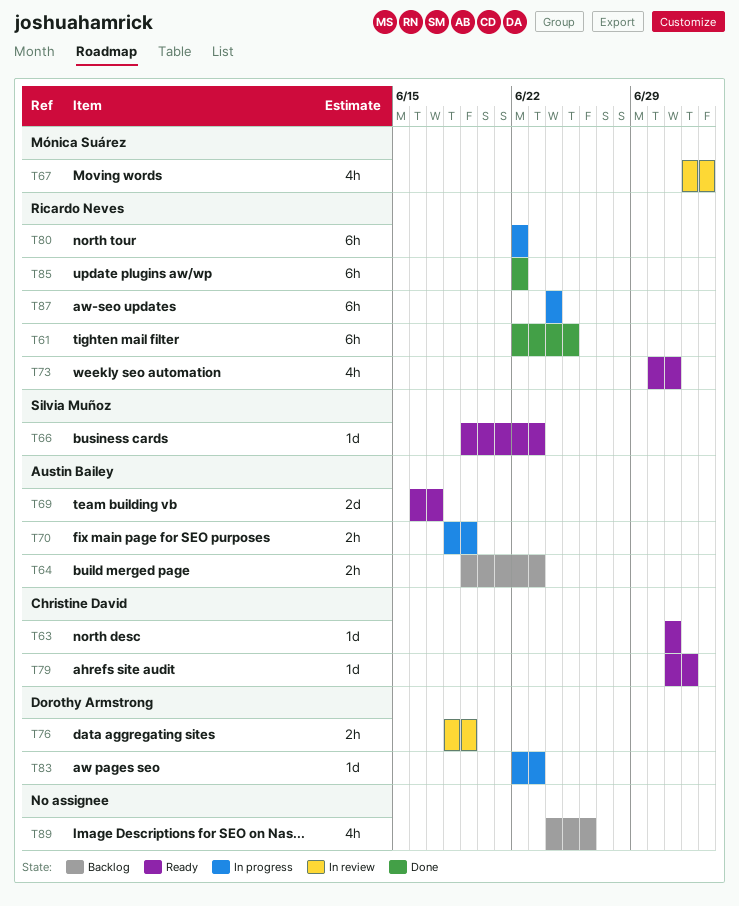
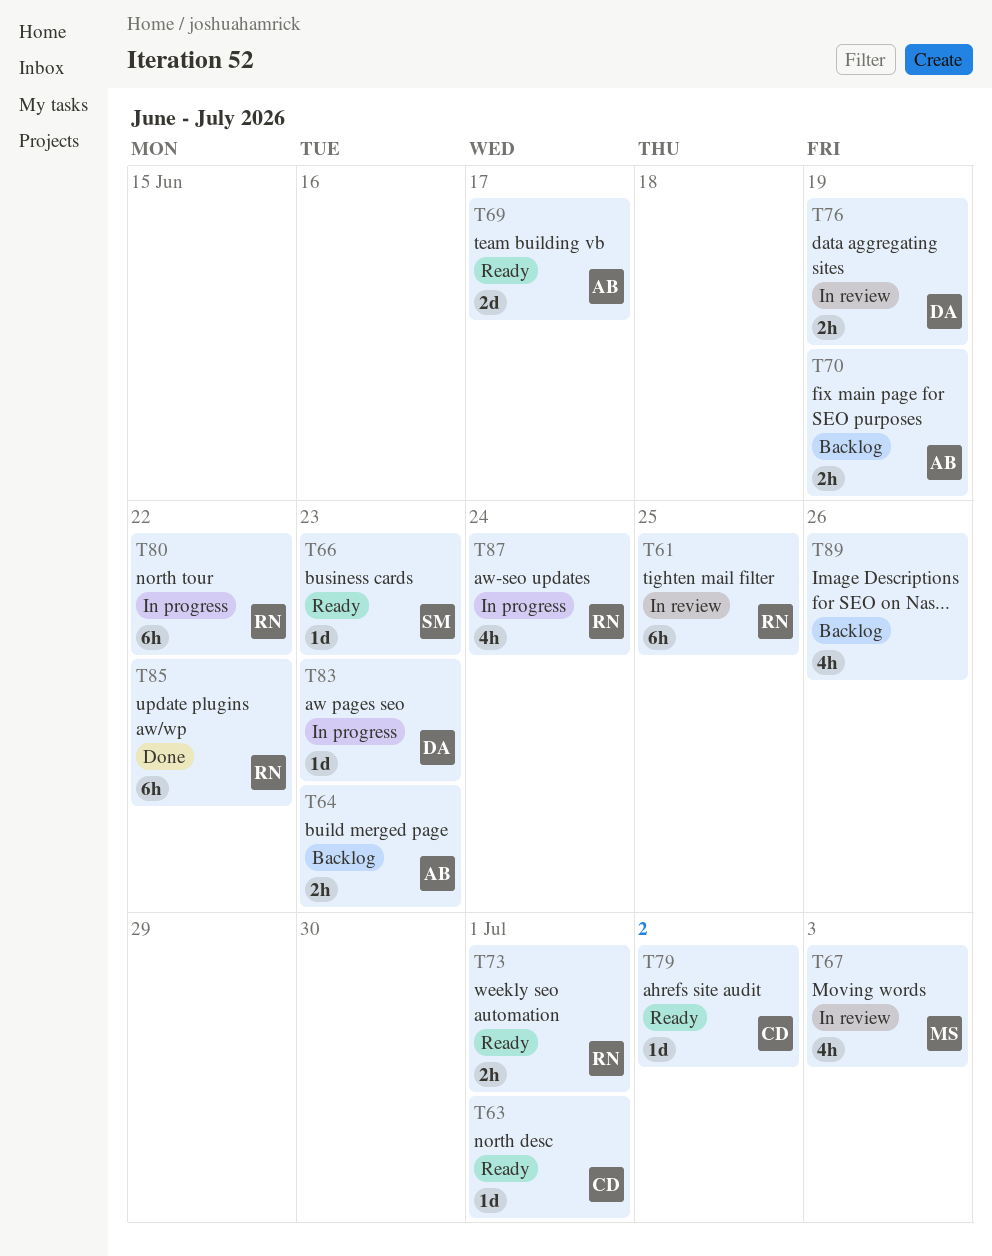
T61, status: Done -> In review
T70, status: In progress -> Backlog
T73, estimate: 4h -> 2h
T87, estimate: 6h -> 4h

